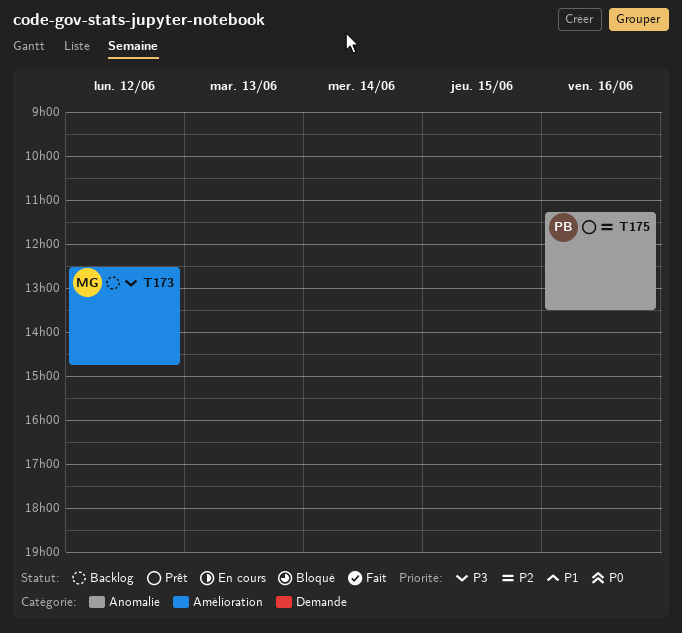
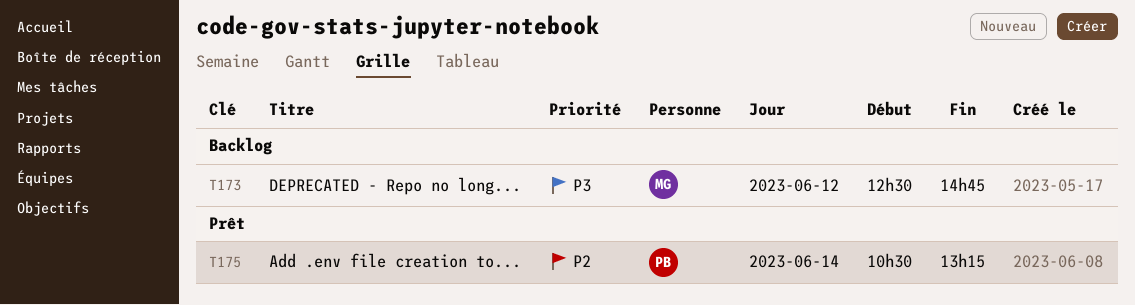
T175, day: Jun 16 -> Jun 14
T175, begins: 11:15 -> 10:30
T175, ends: 13:30 -> 13:15

